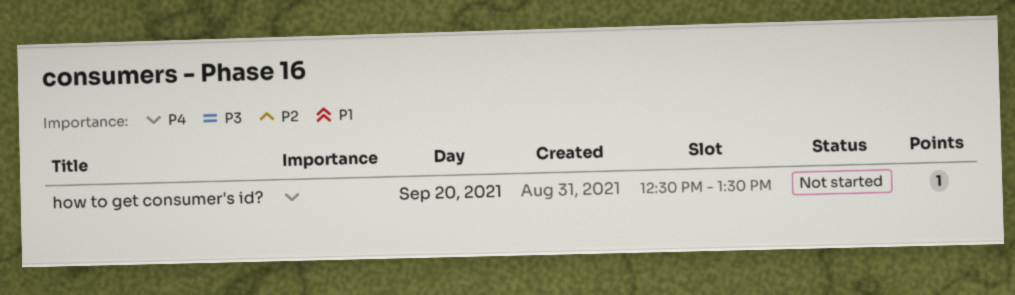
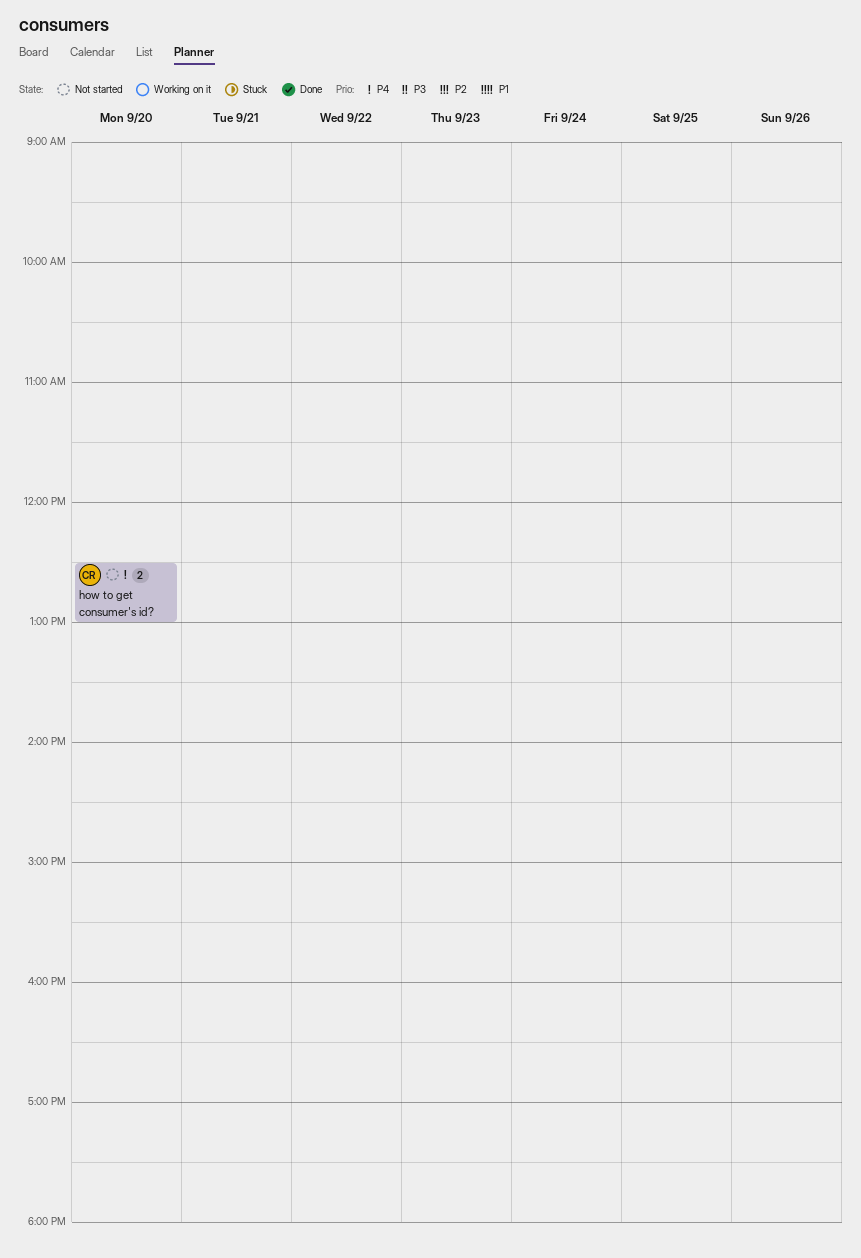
how to get consumer's id?, estimate: 1 -> 2
how to get consumer's id?, ends: 13:30 -> 13:00

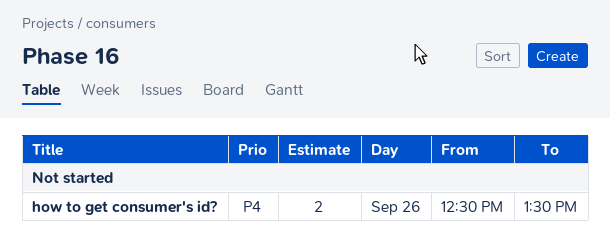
how to get consumer's id?, day: Sep 20 -> Sep 26
how to get consumer's id?, ends: 13:00 -> 13:30

